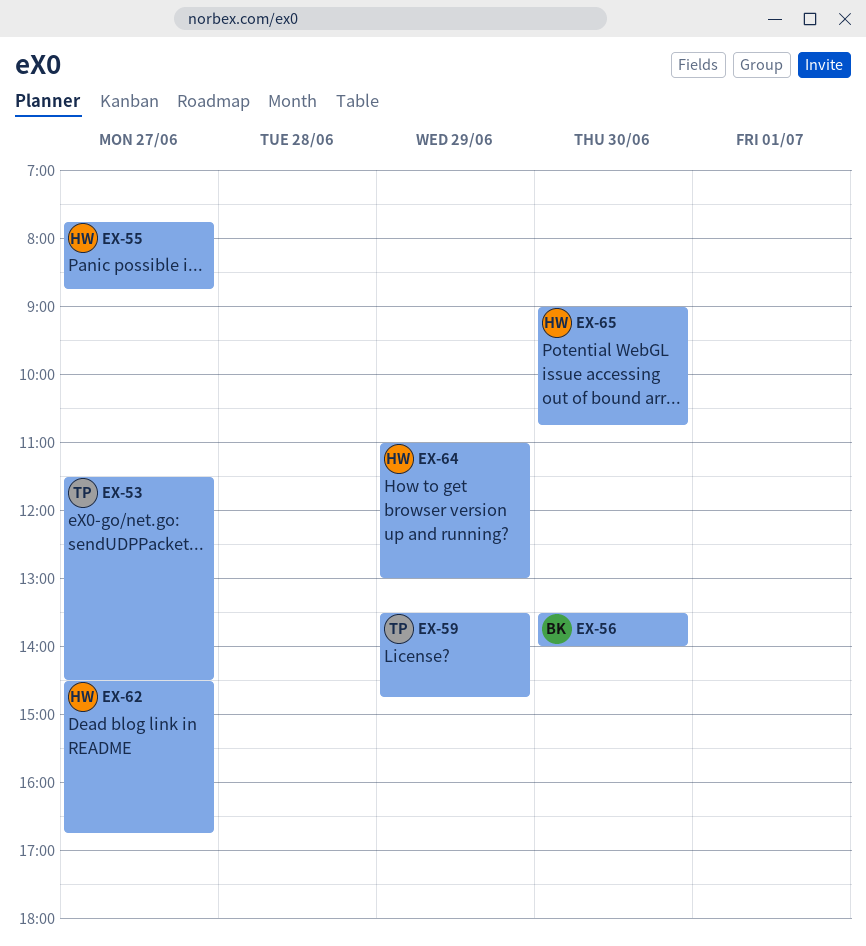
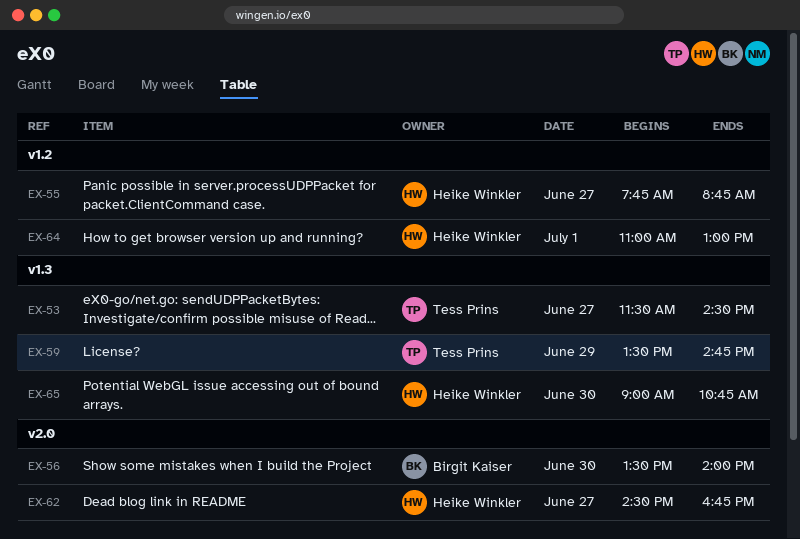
EX-64, day: Jun 29 -> Jul 1

